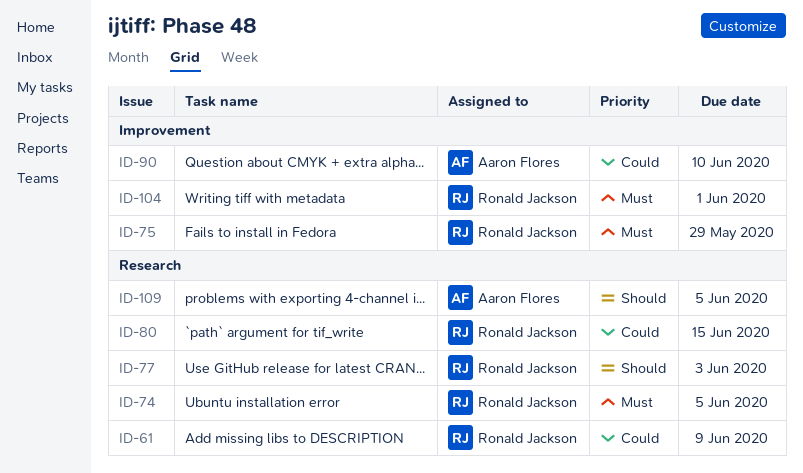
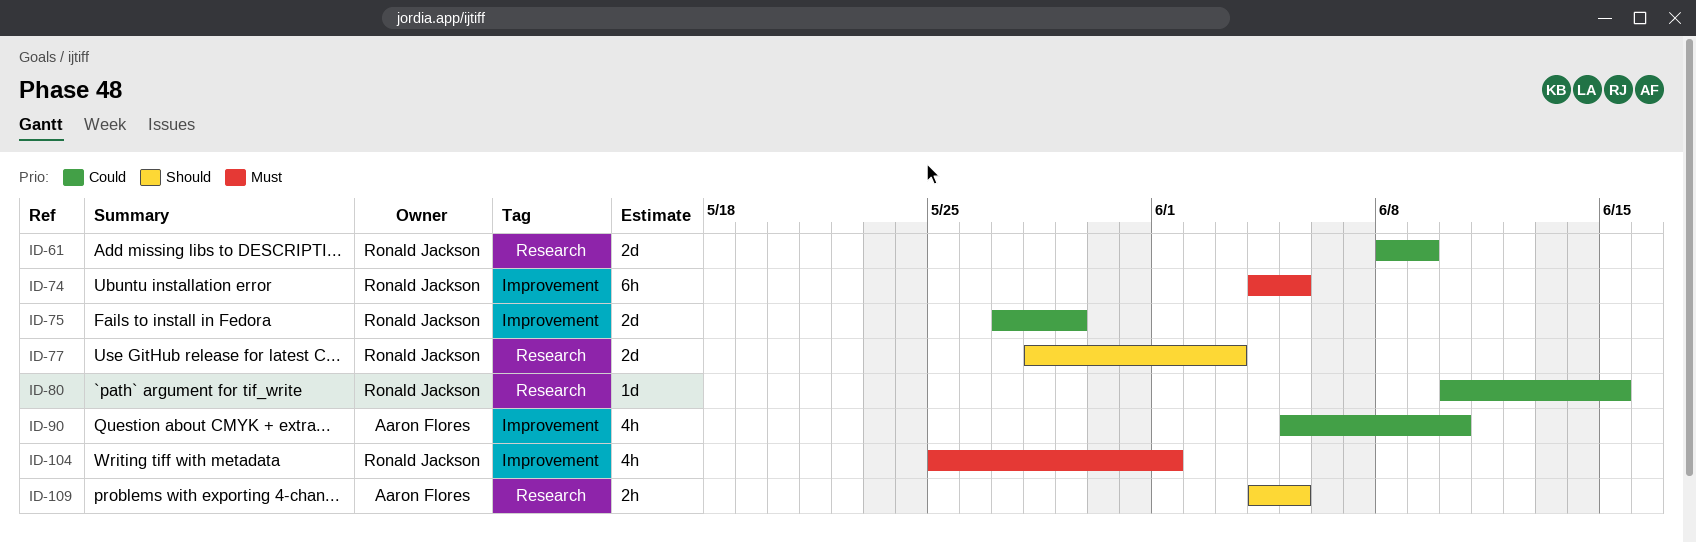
ID-74, label: Research -> Improvement
ID-75, priority: Must -> Could

